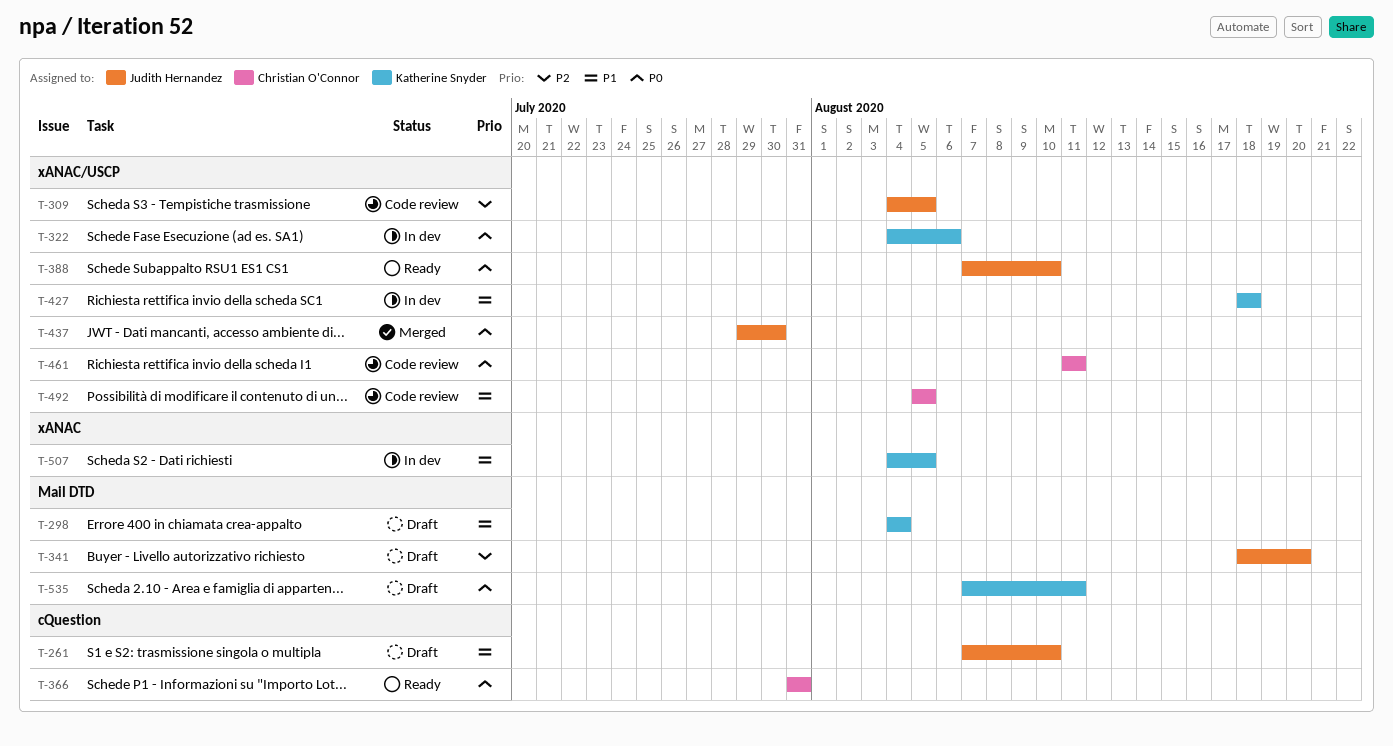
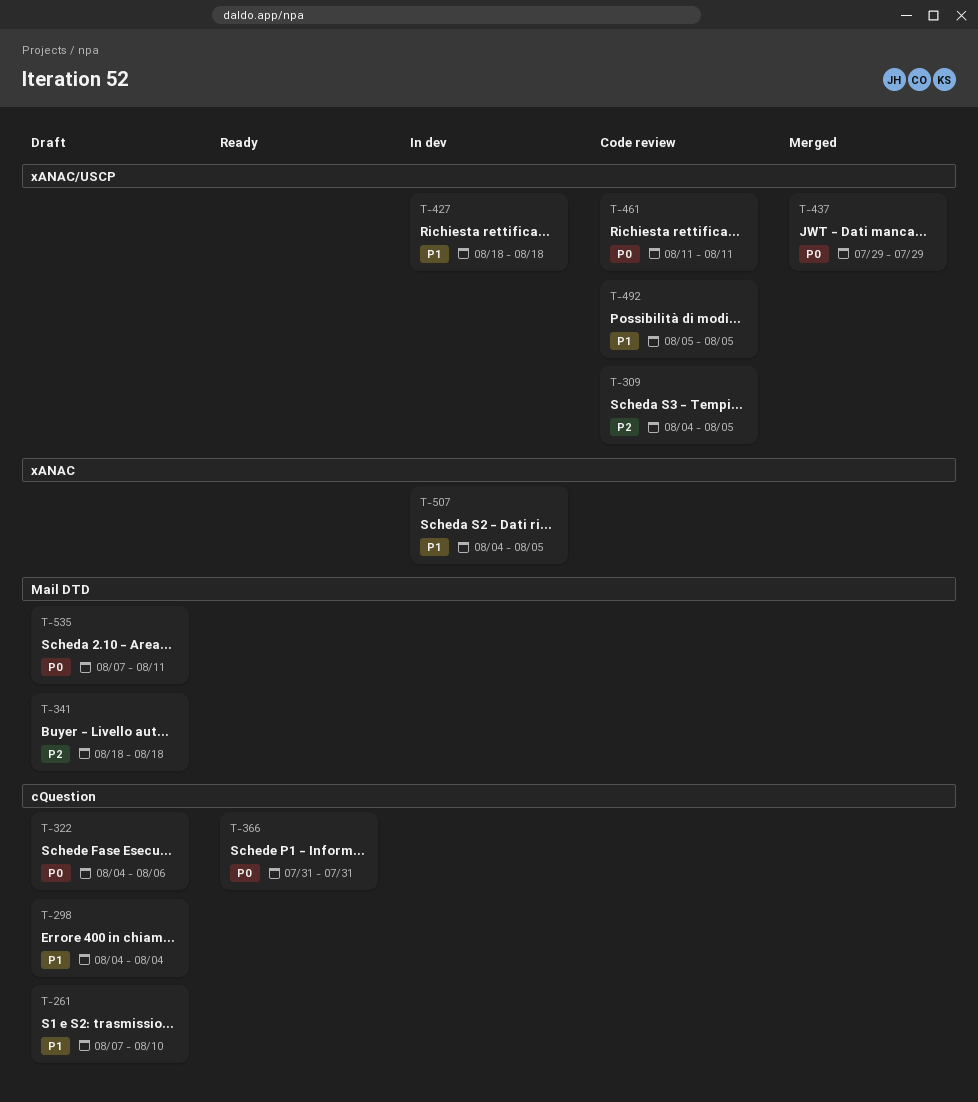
T-298, label: Mail DTD -> cQuestion
T-322, status: In dev -> Draft
T-322, label: xANAC/USCP -> cQuestion
T-341, due: Aug 20 -> Aug 18
T-388: present -> none
T-437, due: Jul 30 -> Jul 29

